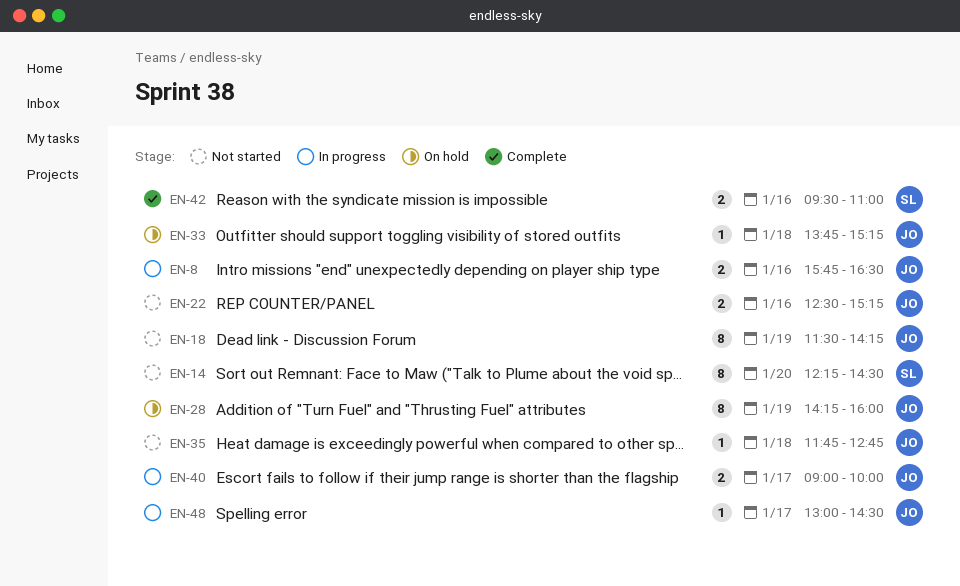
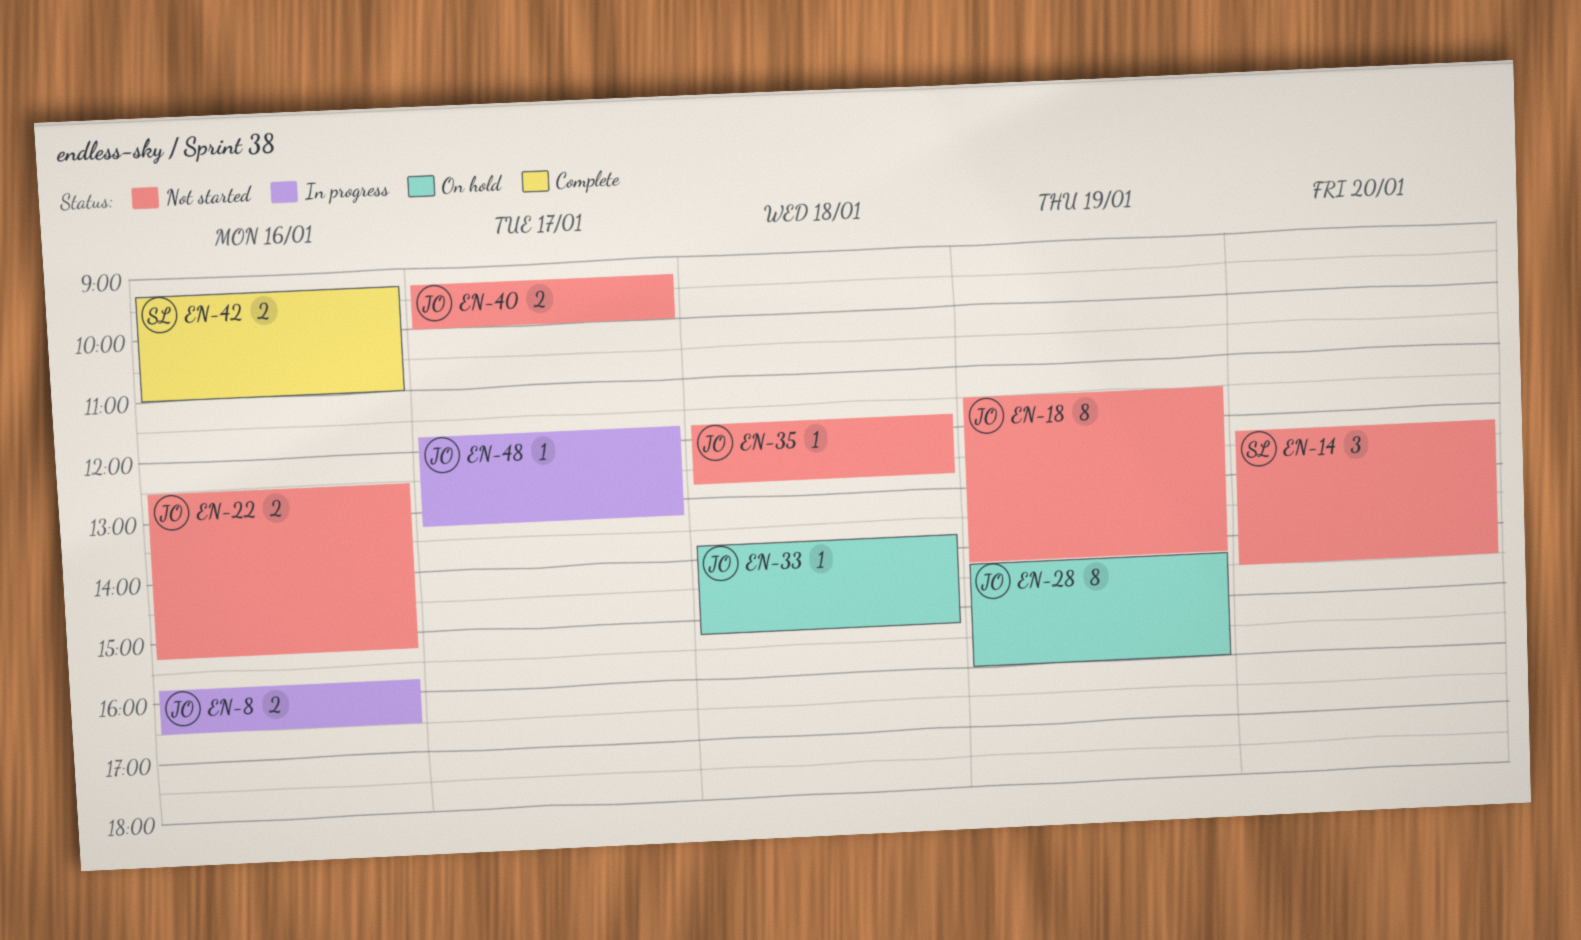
EN-14, estimate: 8 -> 3
EN-40, status: In progress -> Not started
EN-40, begins: 09:00 -> 09:15
EN-42, begins: 09:30 -> 09:15
EN-48, begins: 13:00 -> 11:45
EN-48, ends: 14:30 -> 13:15

